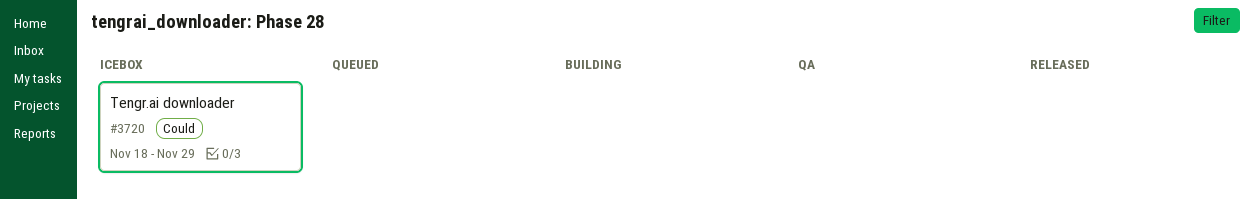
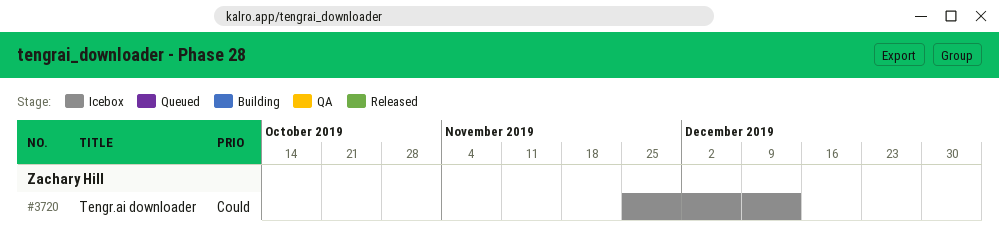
#3720, start: Nov 18 -> Nov 25
#3720, due: Nov 29 -> Dec 13

